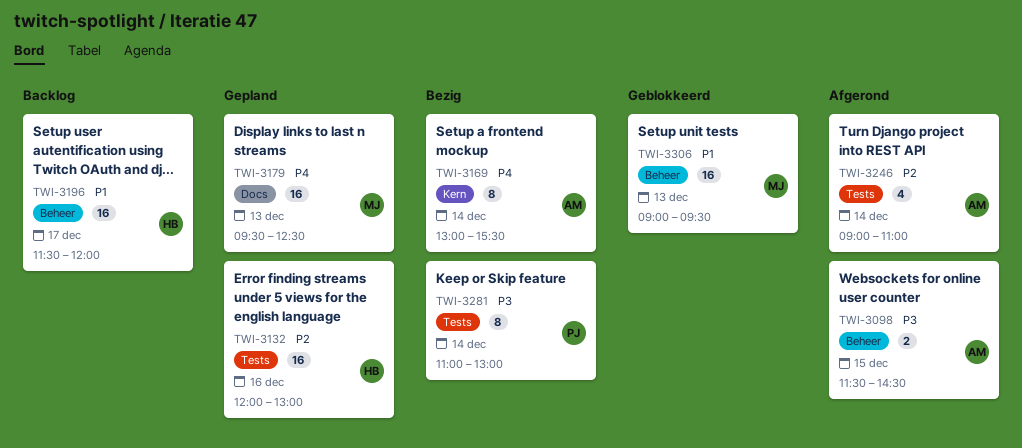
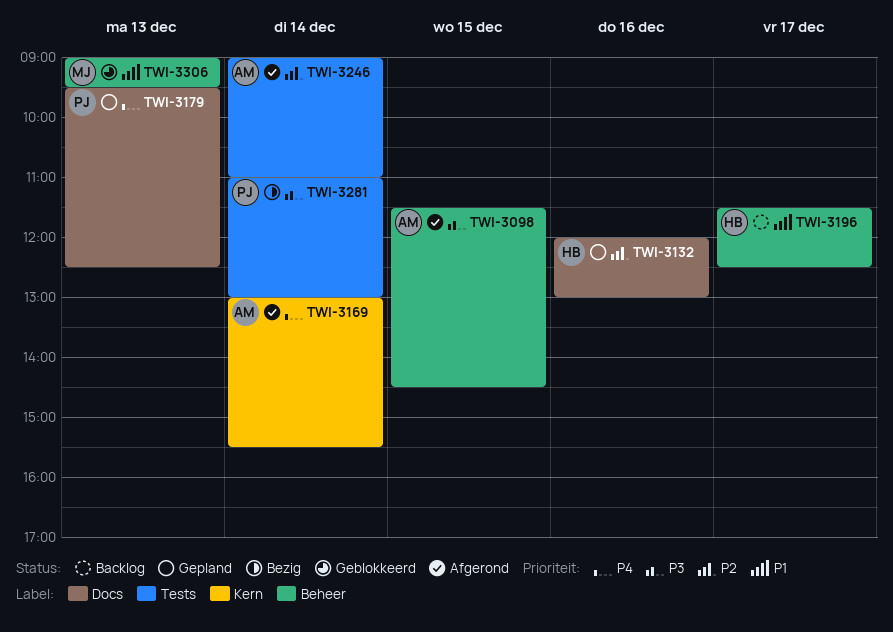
TWI-3132, label: Tests -> Docs
TWI-3169, status: Bezig -> Afgerond
TWI-3179, owner: MJ -> PJ
TWI-3196, ends: 12:00 -> 12:30

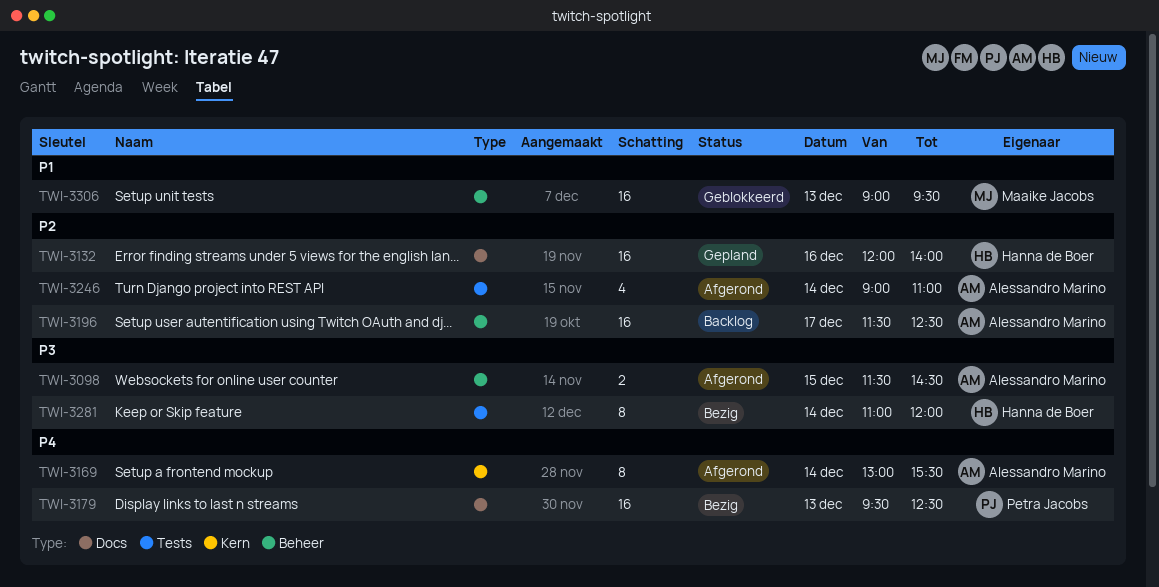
TWI-3132, ends: 13:00 -> 14:00
TWI-3179, status: Gepland -> Bezig
TWI-3196, owner: Hanna de Boer -> Alessandro Marino
TWI-3196, priority: P1 -> P2
TWI-3281, owner: Petra Jacobs -> Hanna de Boer
TWI-3281, ends: 13:00 -> 12:00

